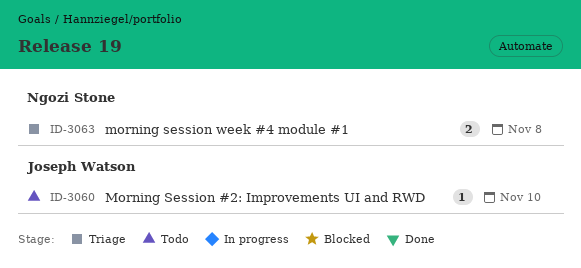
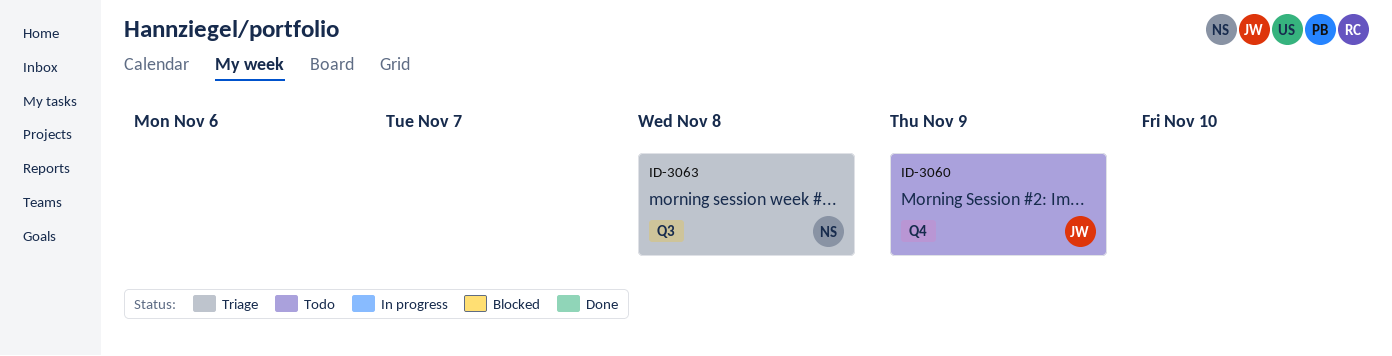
ID-3060, due: Nov 10 -> Nov 9

